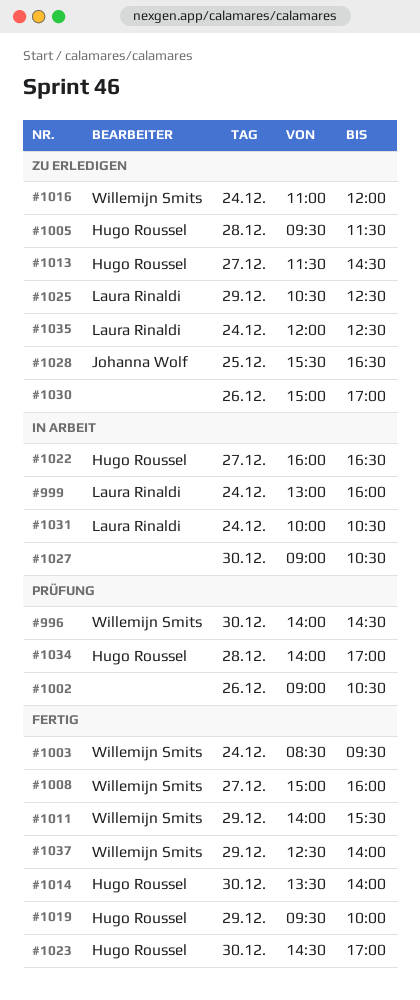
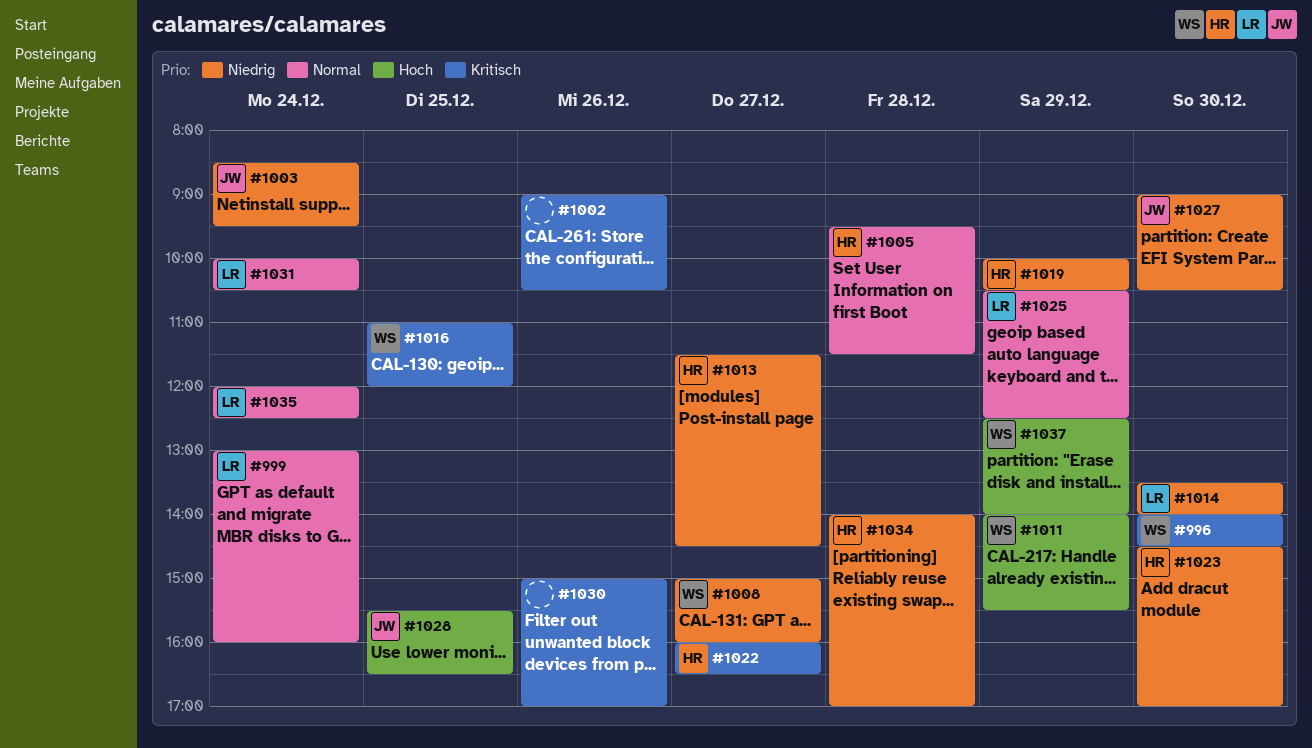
#1003, owner: Willemijn Smits -> Johanna Wolf
#1014, owner: Hugo Roussel -> Laura Rinaldi
#1016, day: Dec 24 -> Dec 25
#1019, begins: 09:30 -> 10:00
#1019, ends: 10:00 -> 10:30
#1027, owner: none -> Johanna Wolf

